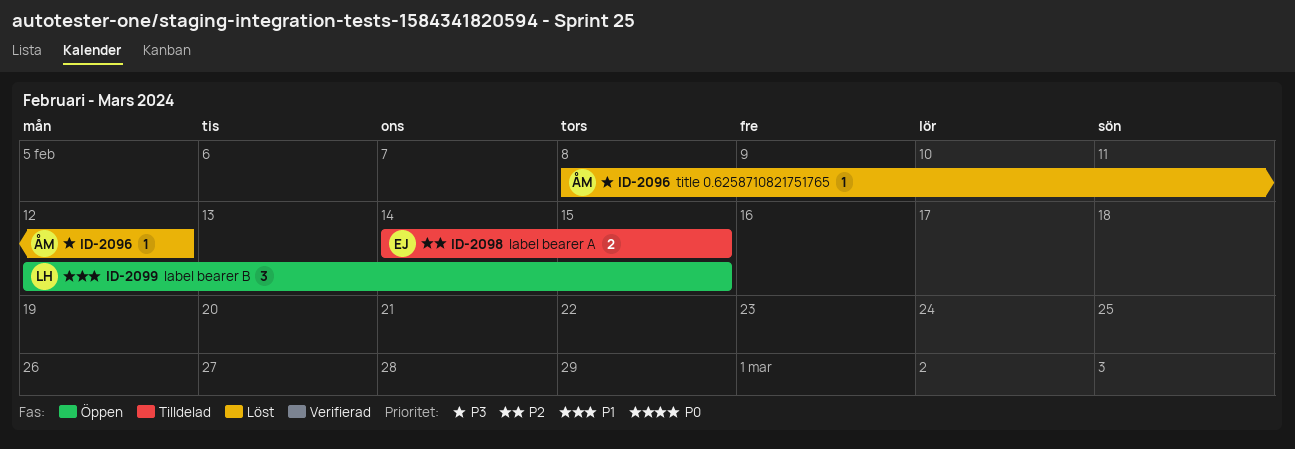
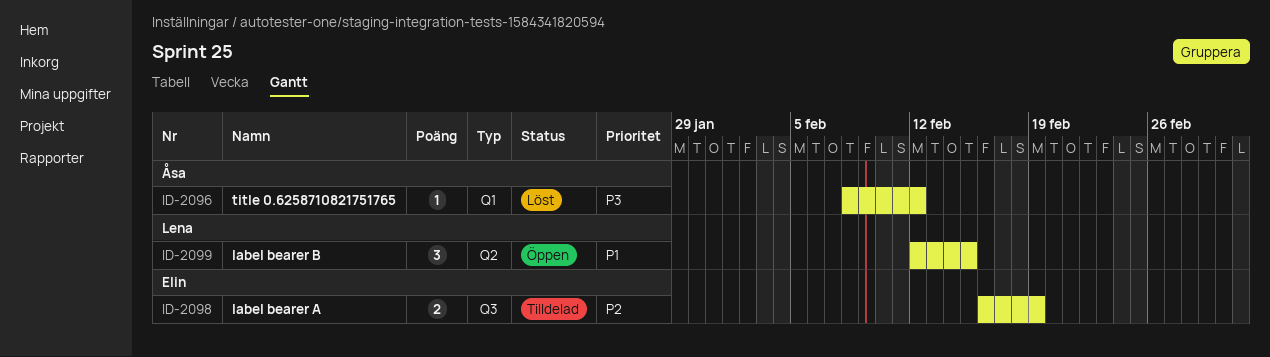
ID-2098, start: Feb 14 -> Feb 16
ID-2098, due: Feb 15 -> Feb 19

